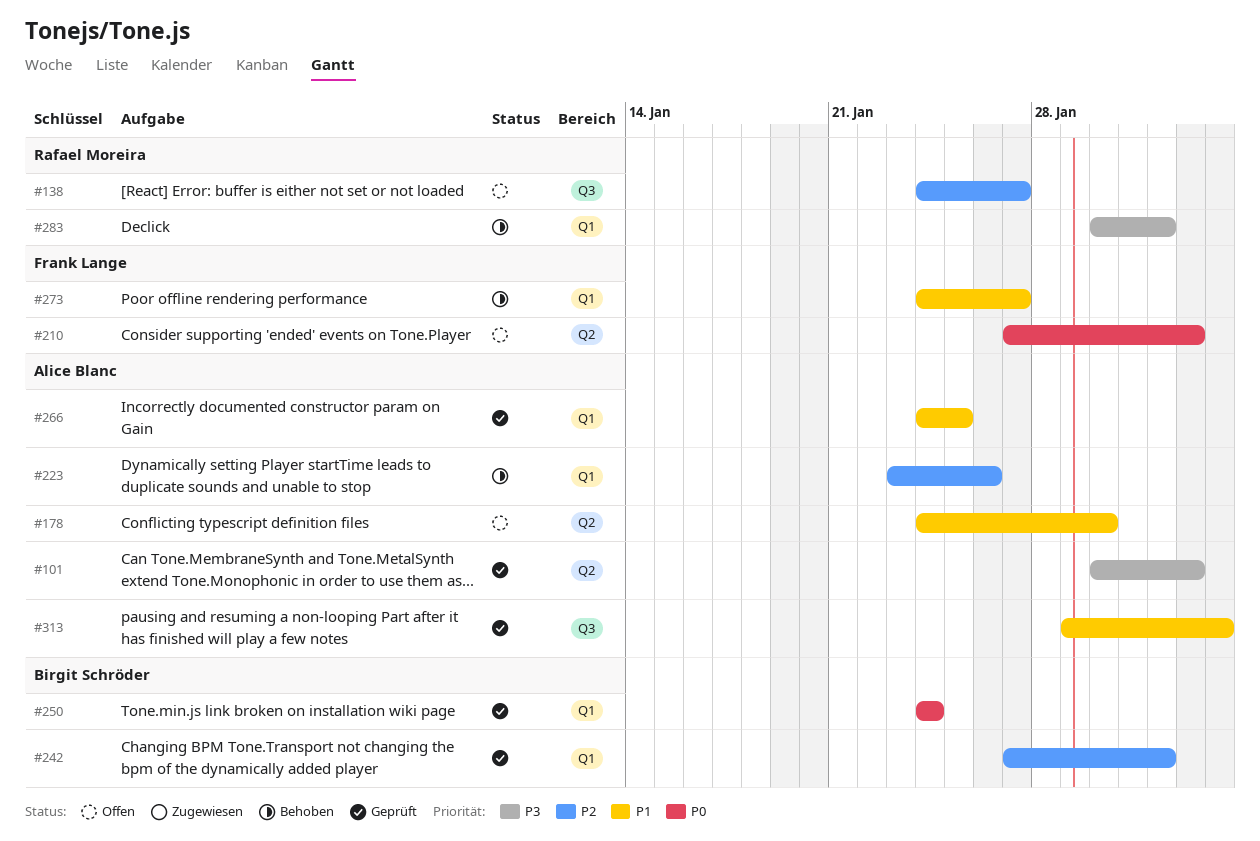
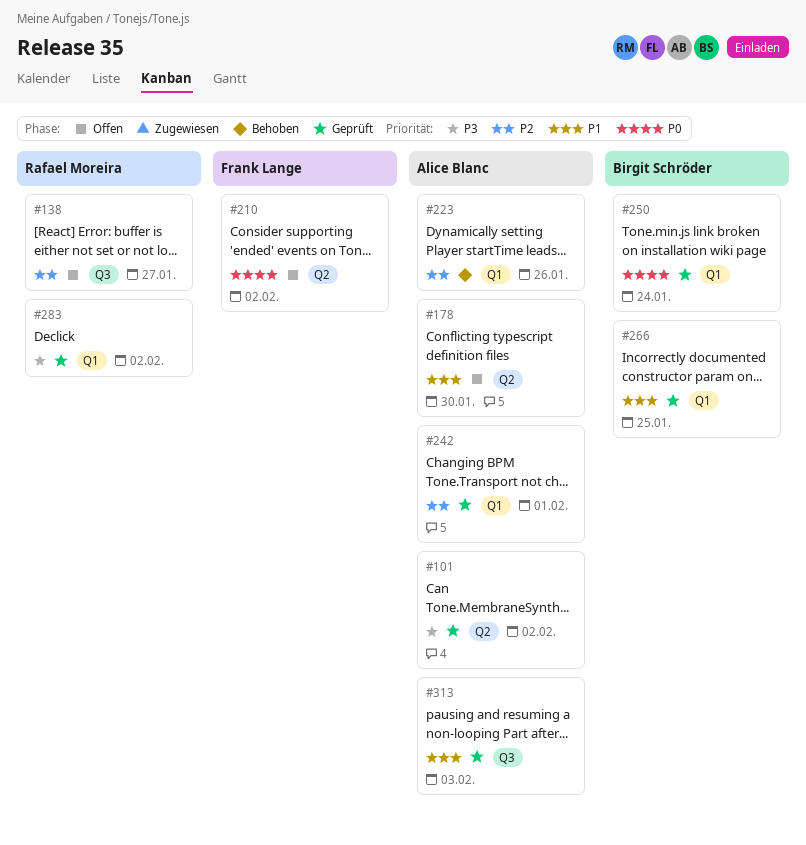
#242, owner: Birgit Schröder -> Alice Blanc
#266, owner: Alice Blanc -> Birgit Schröder
#273: present -> none
#283, status: Behoben -> Geprüft
#283, due: Feb 1 -> Feb 2

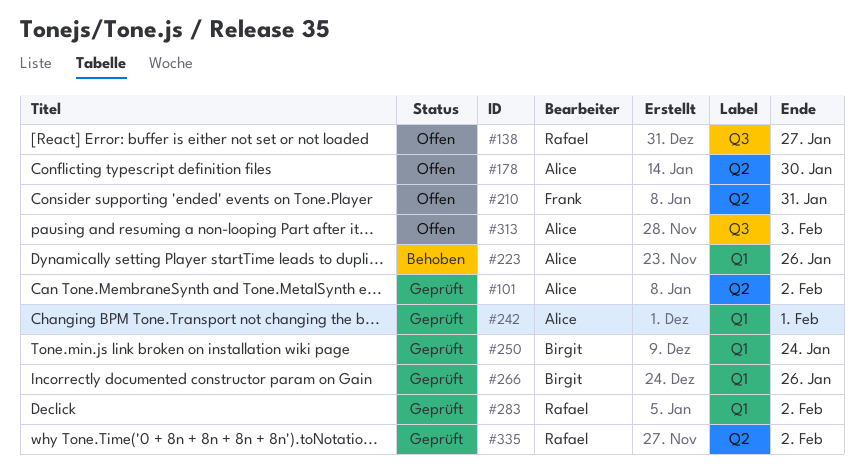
#210, due: Feb 2 -> Jan 31
#266, due: Jan 25 -> Jan 26
#313, status: Geprüft -> Offen
#335: none -> present

